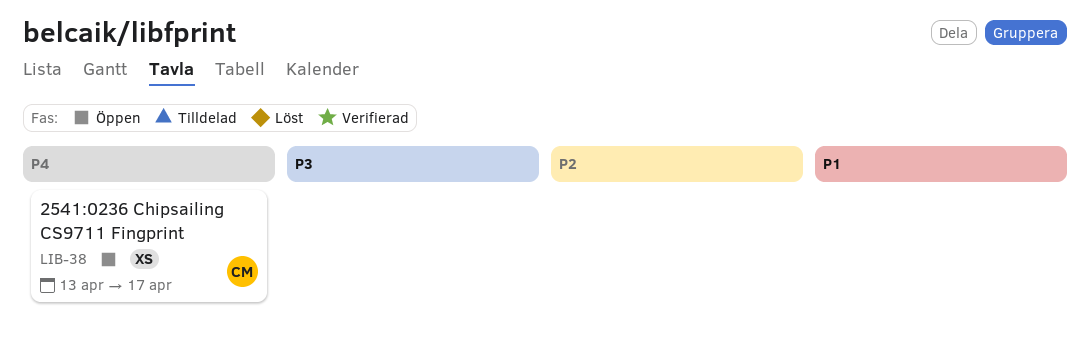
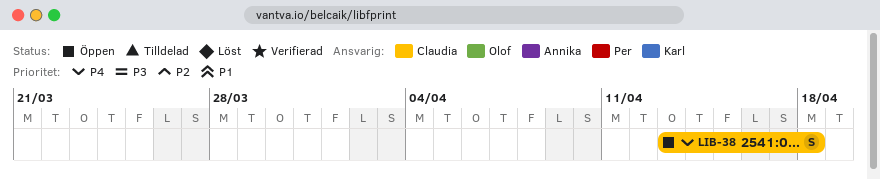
LIB-38, estimate: XS -> S
LIB-38, due: Apr 17 -> Apr 18

